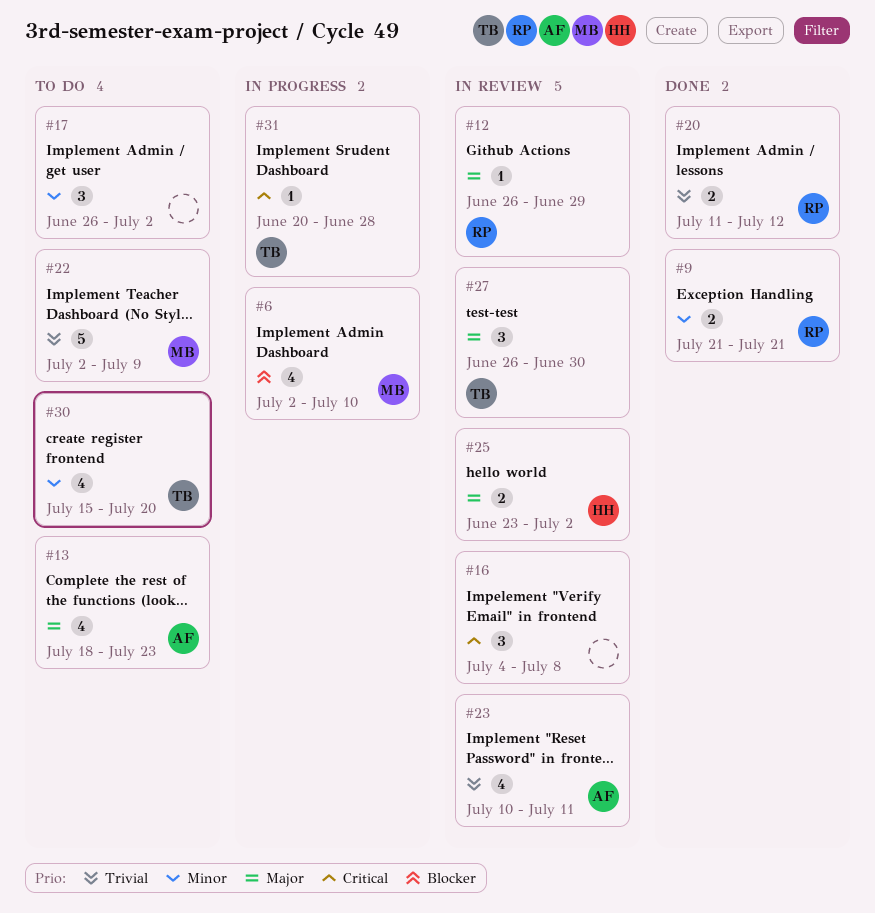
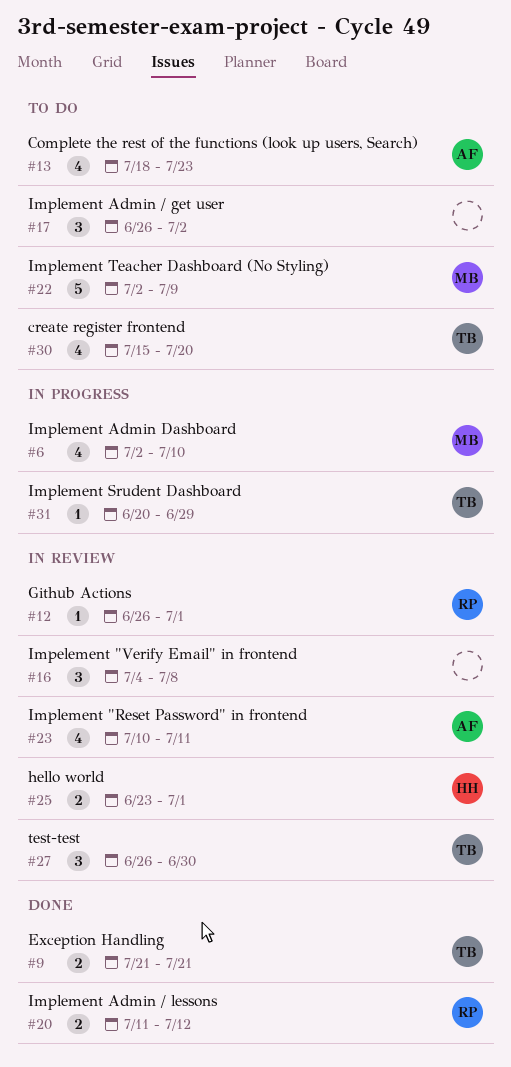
#9, owner: RP -> TB
#12, due: Jun 29 -> Jul 1
#25, due: Jul 2 -> Jul 1
#31, due: Jun 28 -> Jun 29

